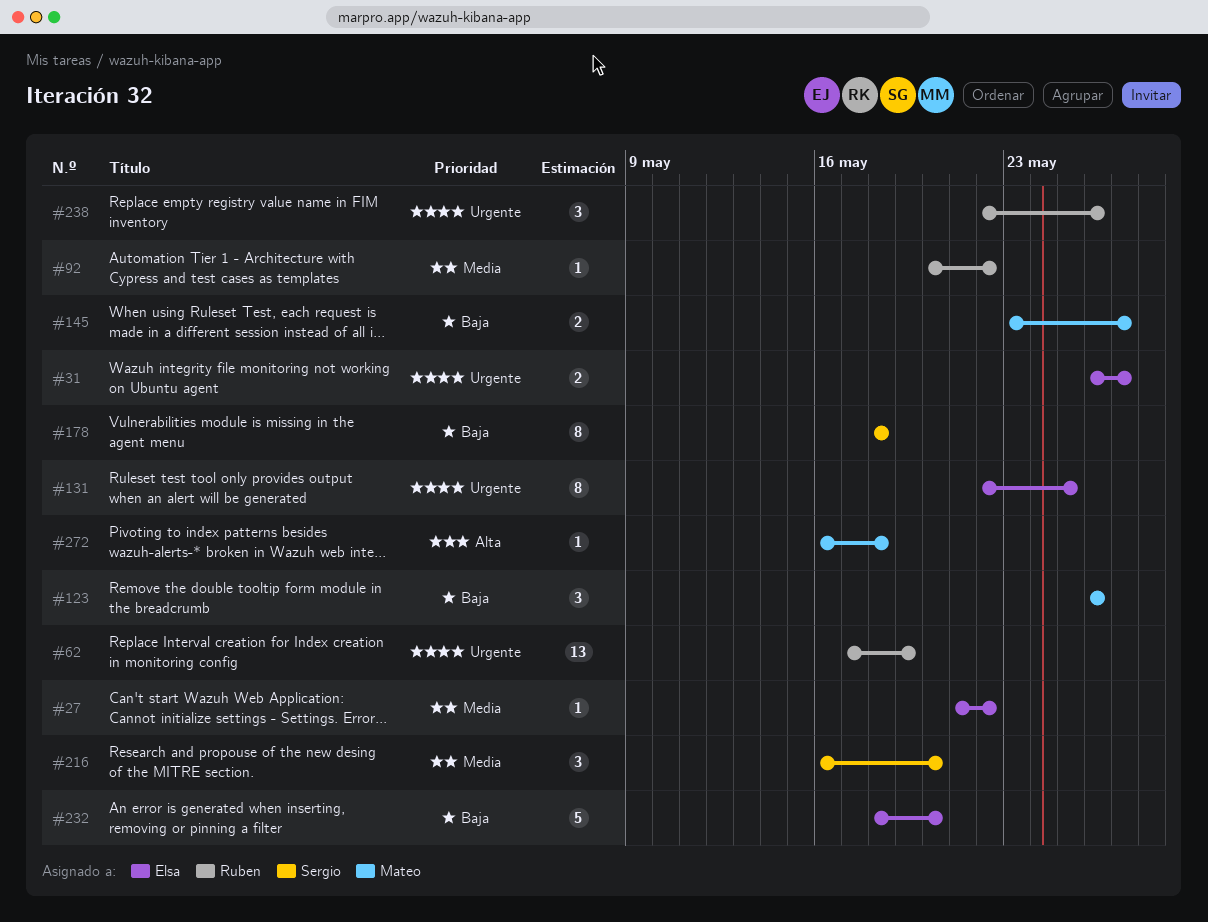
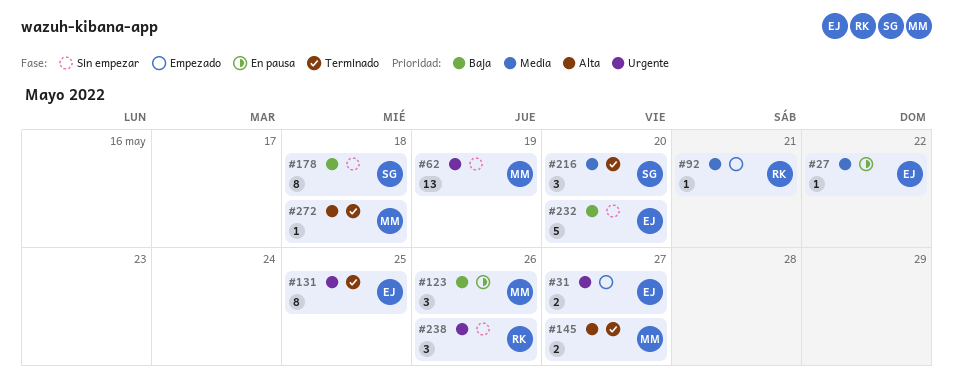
#62, owner: Ruben -> Mateo
#92, due: May 22 -> May 21
#145, priority: Baja -> Alta

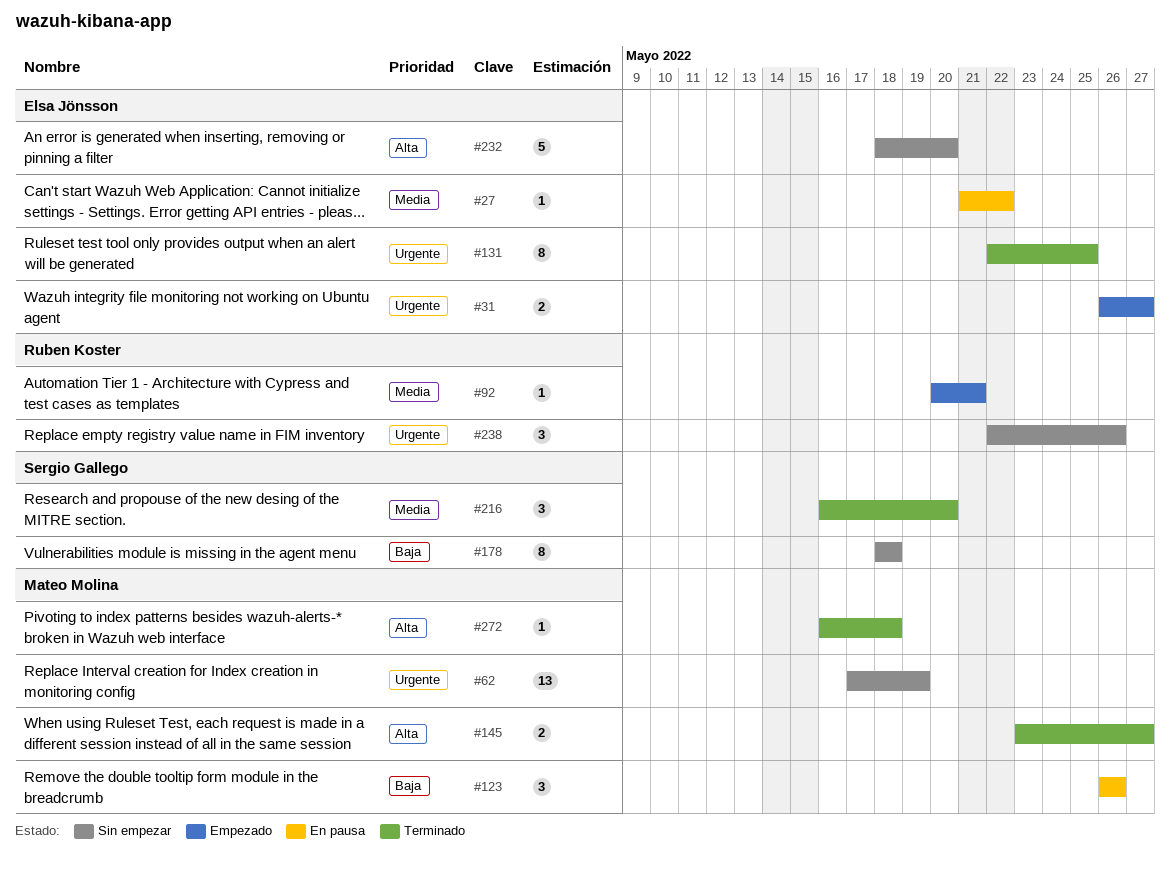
#232, priority: Baja -> Alta

